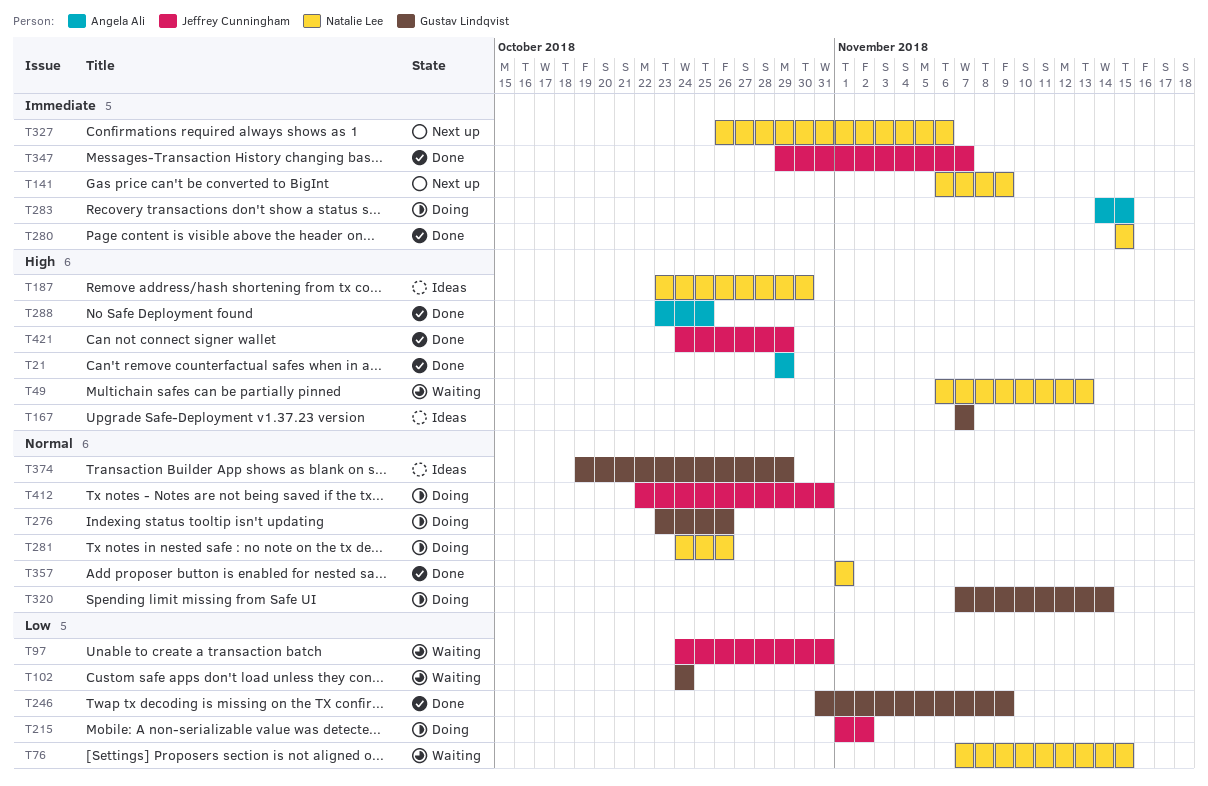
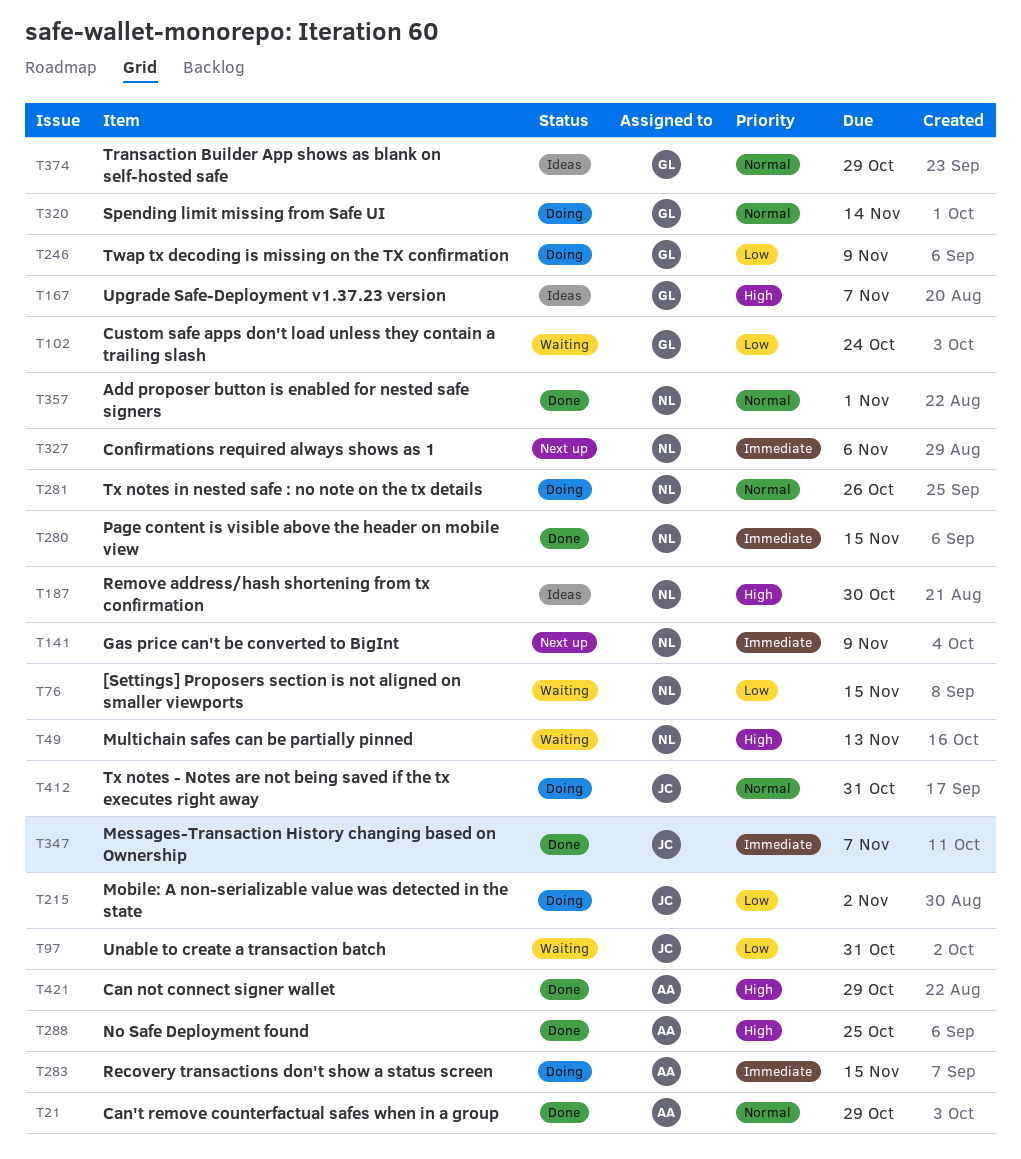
T21, priority: High -> Normal
T246, status: Done -> Doing
T276: present -> none
T421, owner: Jeffrey Cunningham -> Angela Ali

